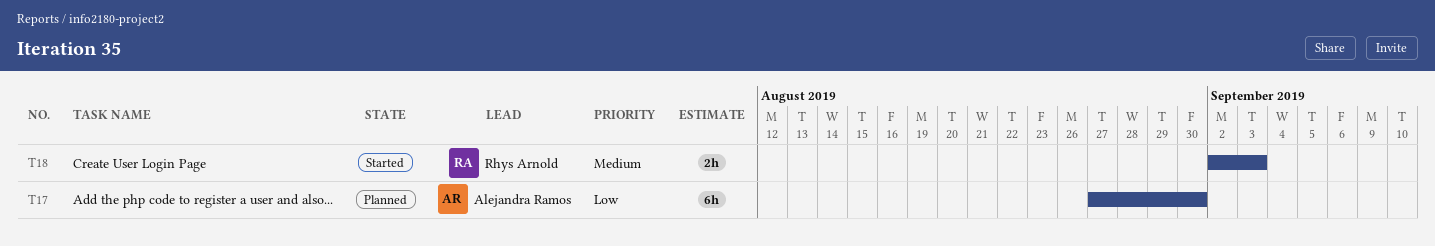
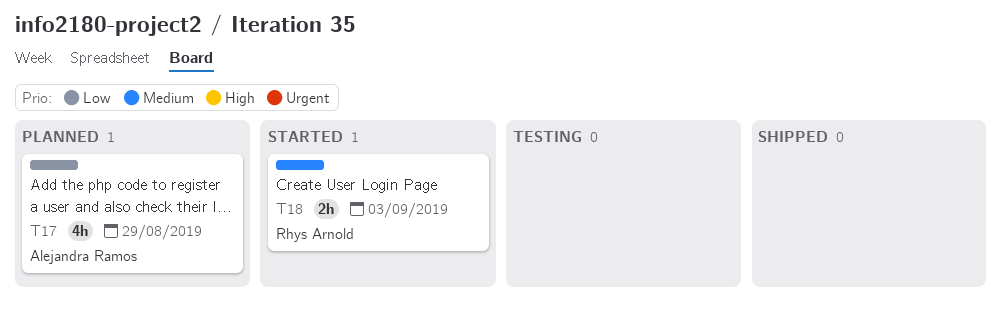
T17, estimate: 6h -> 4h
T17, due: Aug 30 -> Aug 29

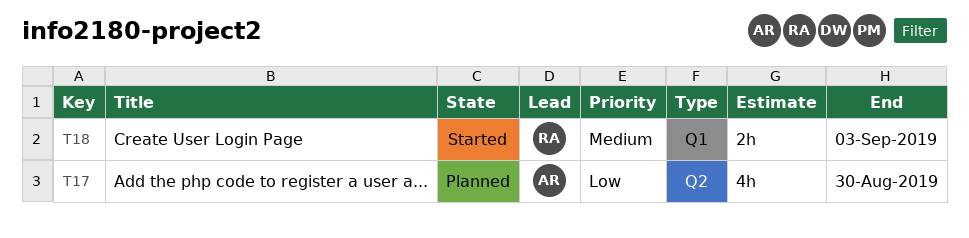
T17, due: Aug 29 -> Aug 30

